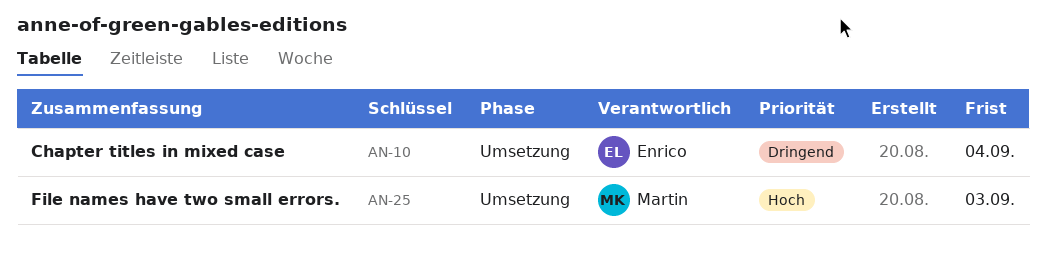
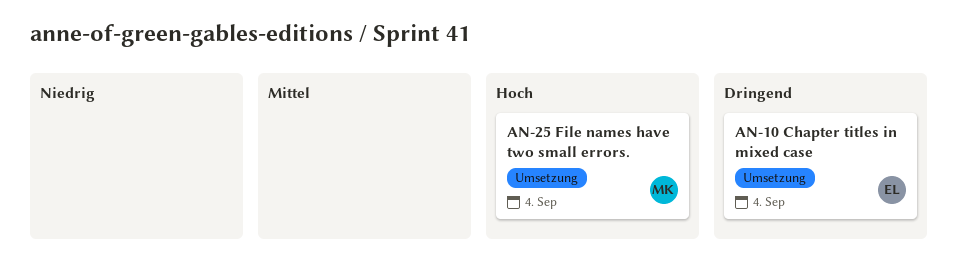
AN-25, due: Sep 3 -> Sep 4

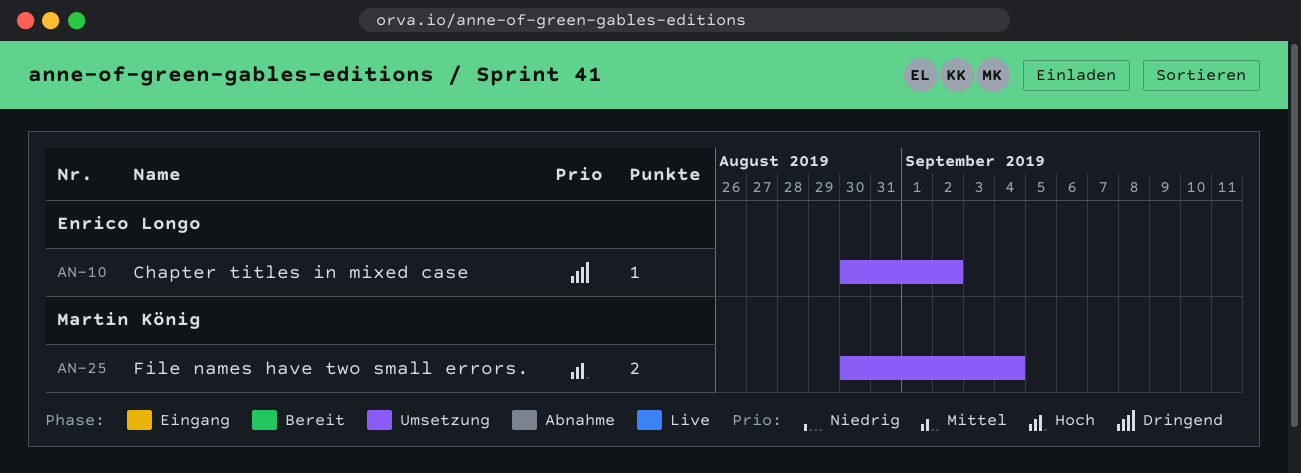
AN-10, due: Sep 4 -> Sep 2

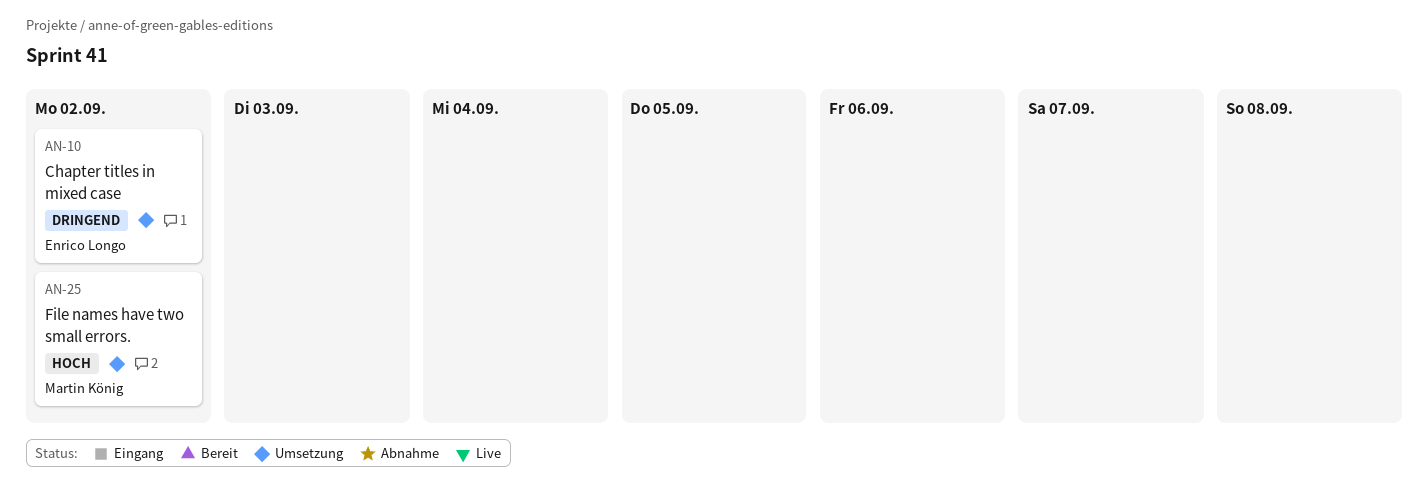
AN-25, due: Sep 4 -> Sep 2

